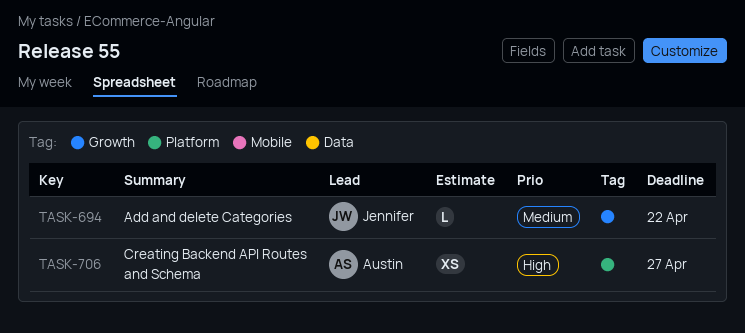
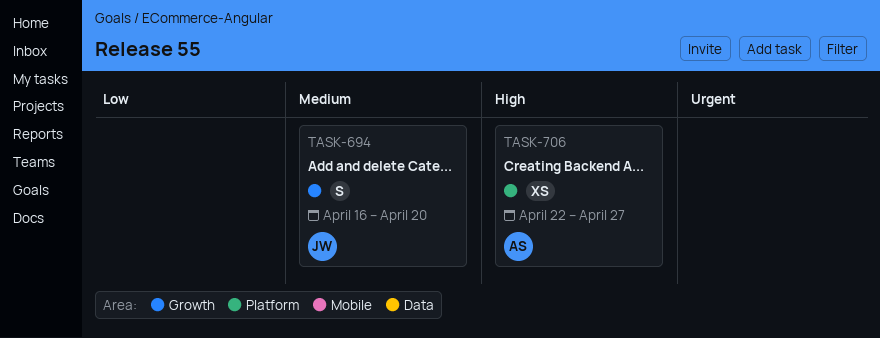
TASK-694, estimate: L -> S
TASK-694, due: Apr 22 -> Apr 20

